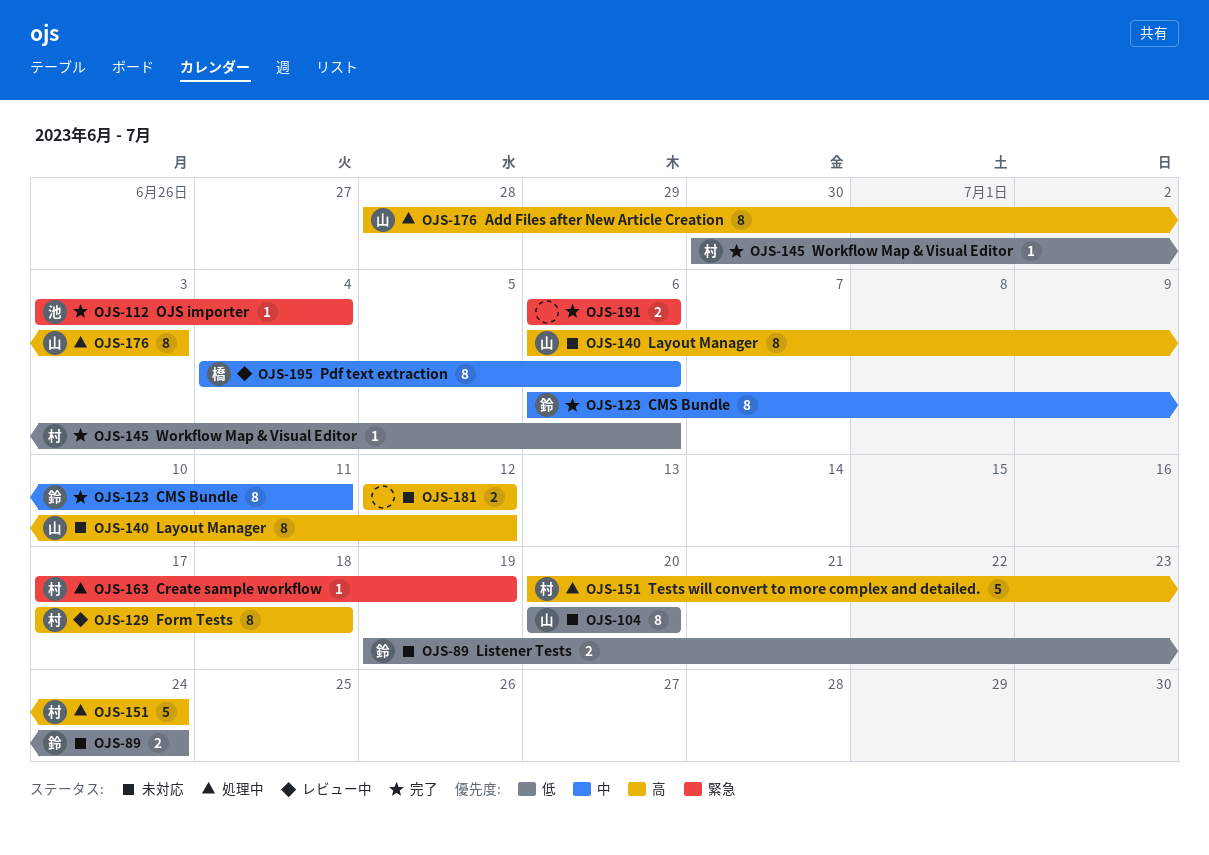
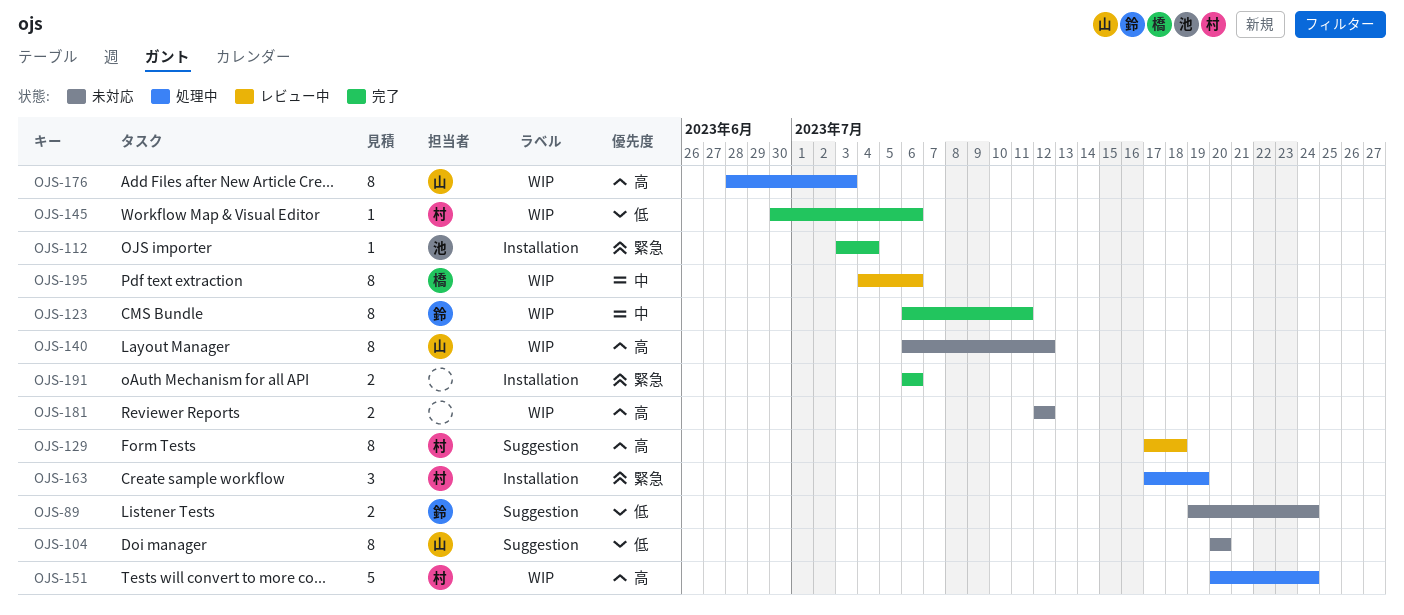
OJS-163, estimate: 1 -> 3

